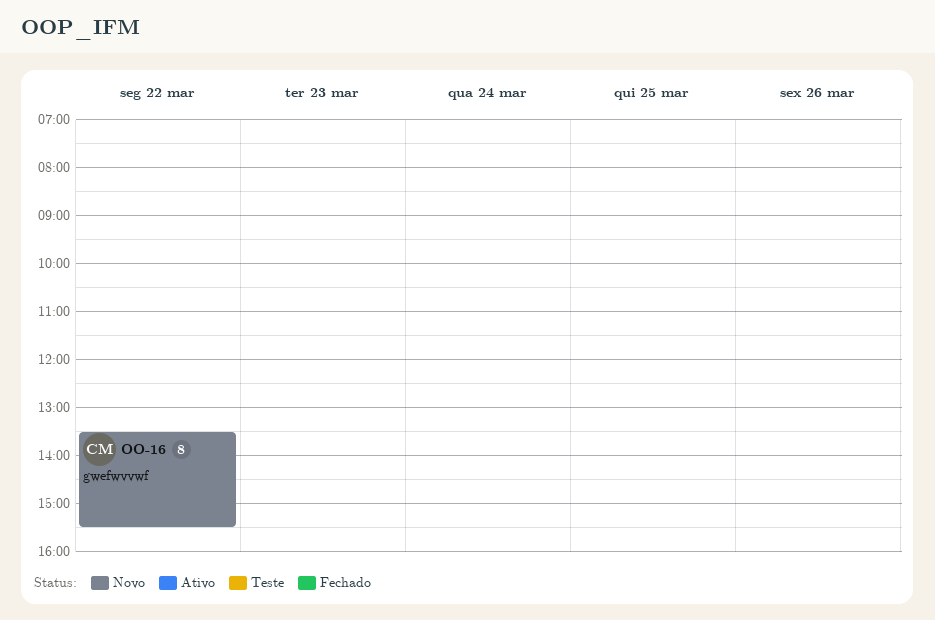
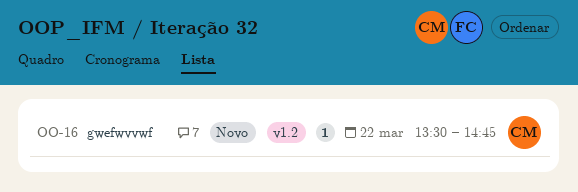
OO-16, estimate: 8 -> 1
OO-16, ends: 15:30 -> 14:45

